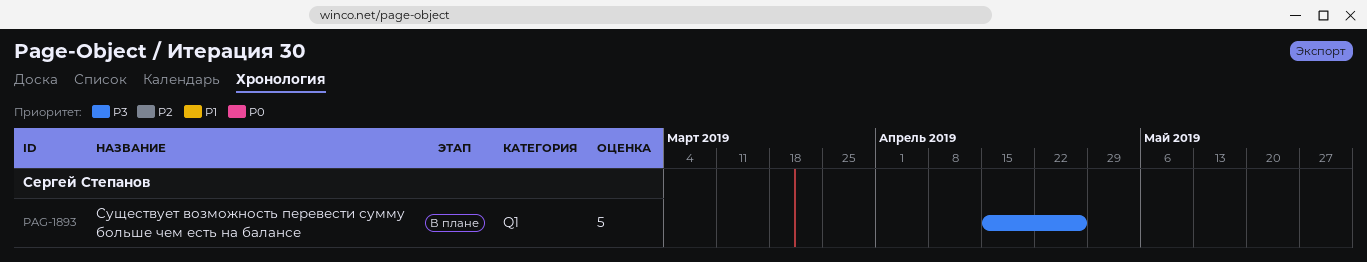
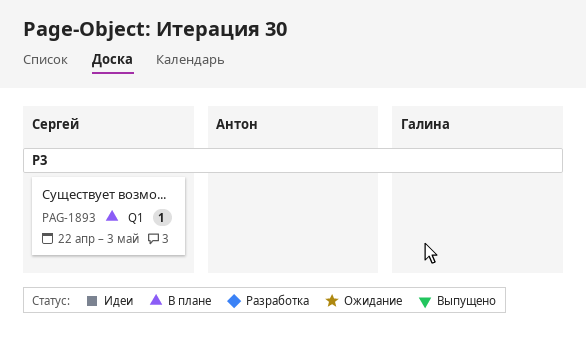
PAG-1893, estimate: 5 -> 1
PAG-1893, start: Apr 15 -> Apr 22
PAG-1893, due: Apr 26 -> May 3

